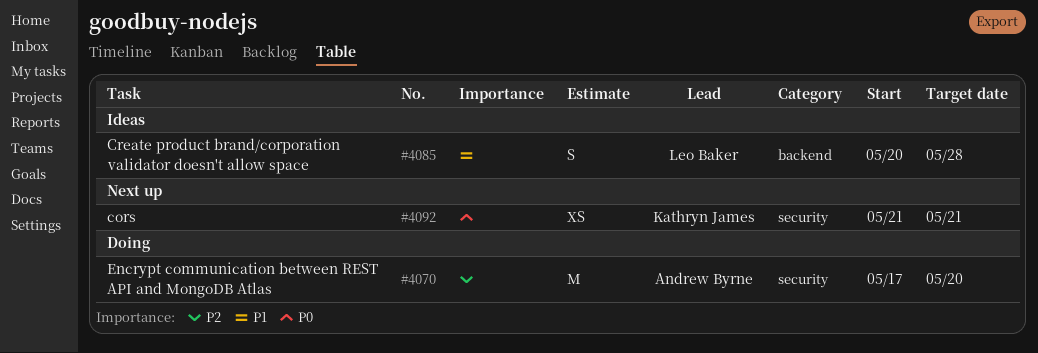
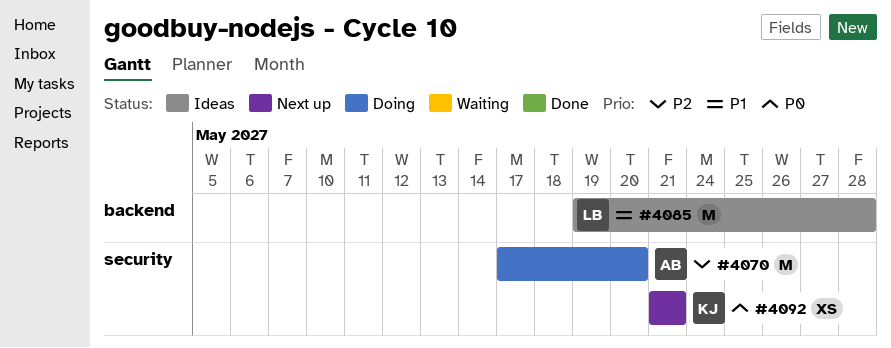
#4085, estimate: S -> M
#4085, start: May 20 -> May 19

